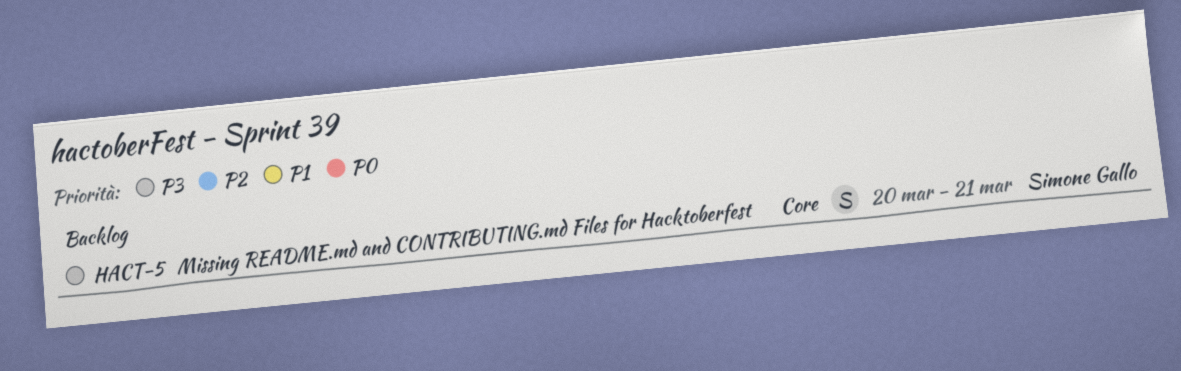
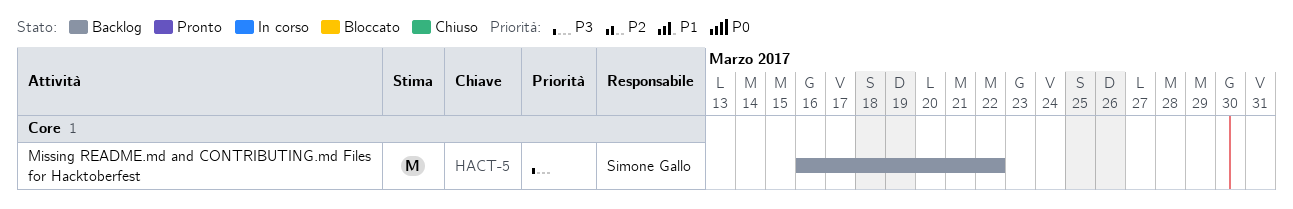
HACT-5, estimate: S -> M
HACT-5, start: Mar 20 -> Mar 16
HACT-5, due: Mar 21 -> Mar 22

